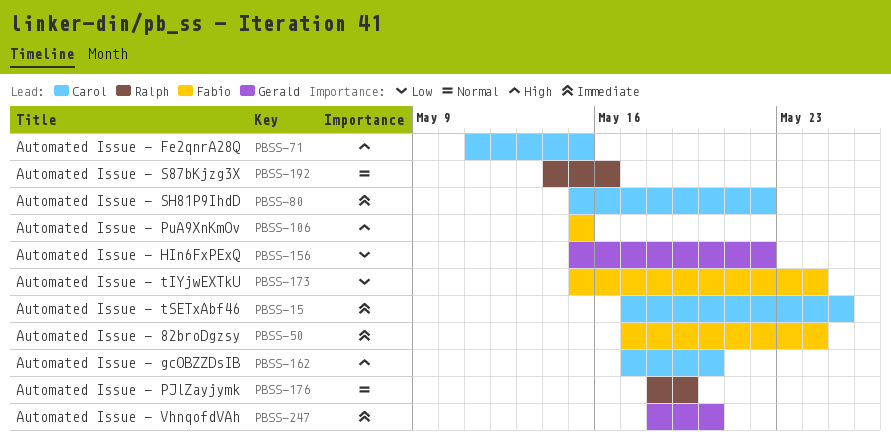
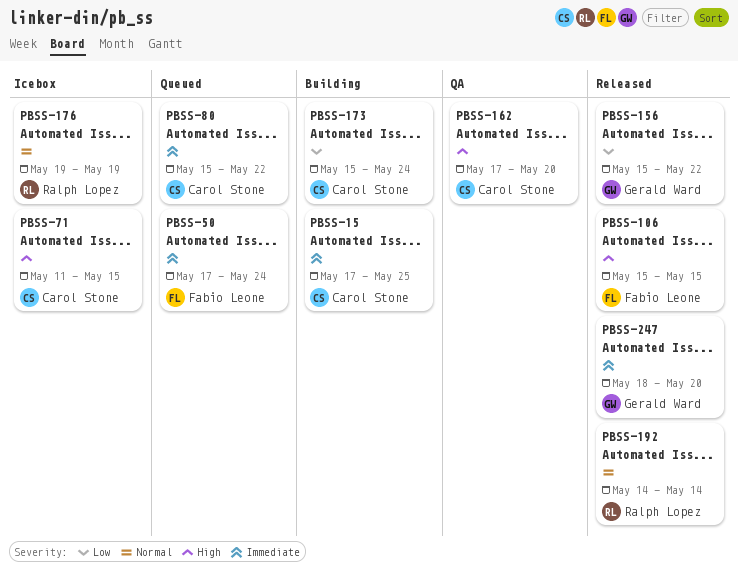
PBSS-173, owner: Fabio Leone -> Carol Stone
PBSS-176, start: May 18 -> May 19
PBSS-192, due: May 16 -> May 14

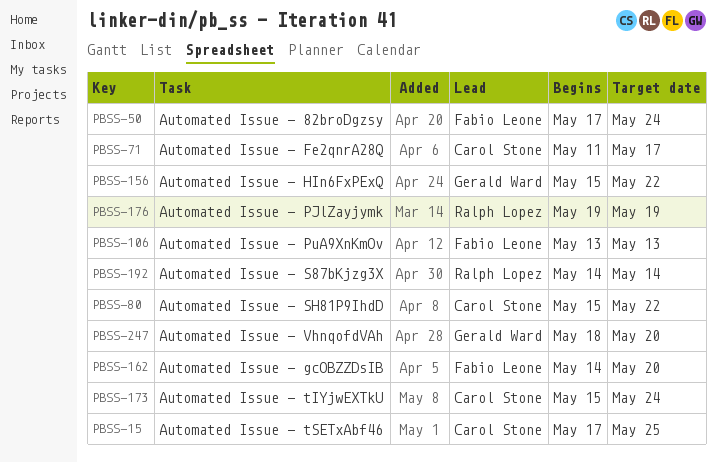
PBSS-71, due: May 15 -> May 17
PBSS-106, start: May 15 -> May 13
PBSS-106, due: May 15 -> May 13
PBSS-162, owner: Carol Stone -> Fabio Leone
PBSS-162, start: May 17 -> May 14

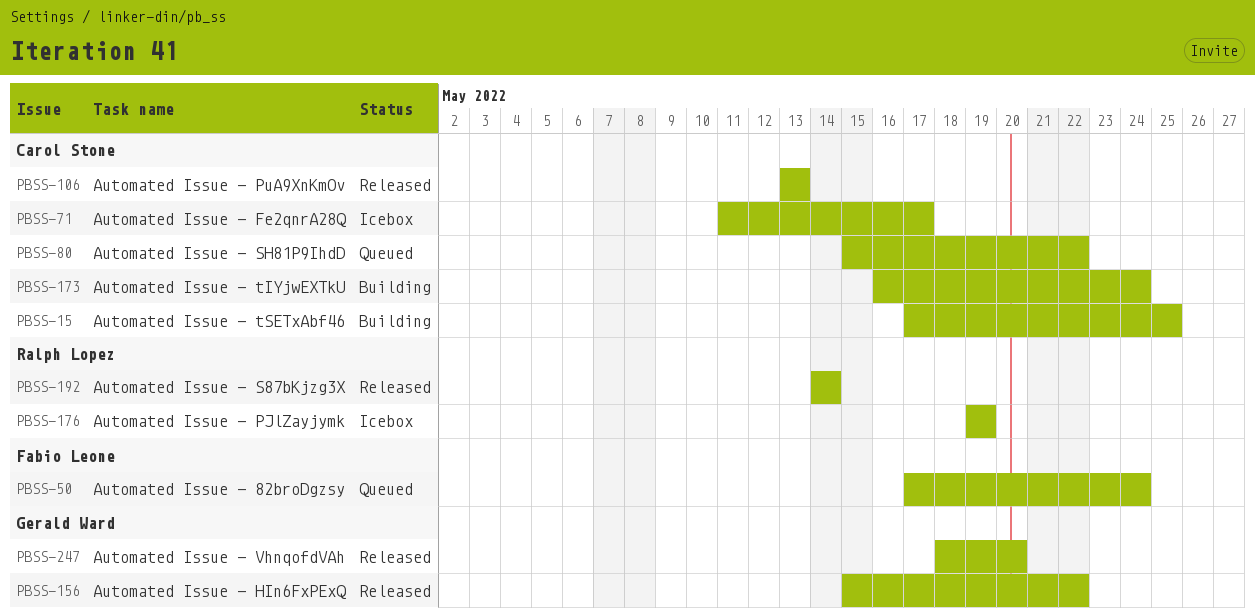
PBSS-106, owner: Fabio Leone -> Carol Stone
PBSS-162: present -> none
PBSS-173, start: May 15 -> May 16

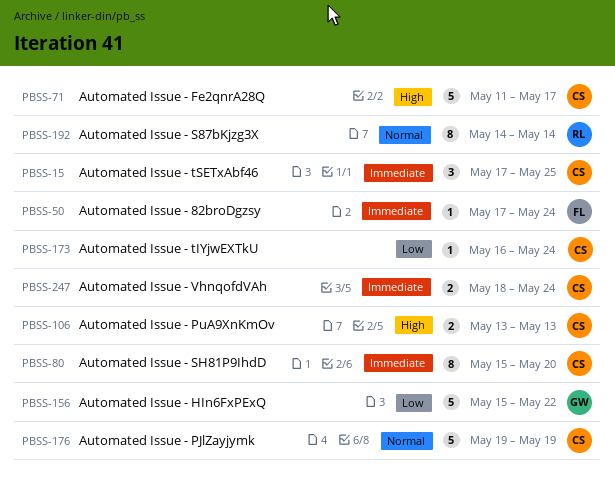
PBSS-80, due: May 22 -> May 20
PBSS-176, owner: Ralph Lopez -> Carol Stone
PBSS-247, owner: Gerald Ward -> Carol Stone
PBSS-247, due: May 20 -> May 24

